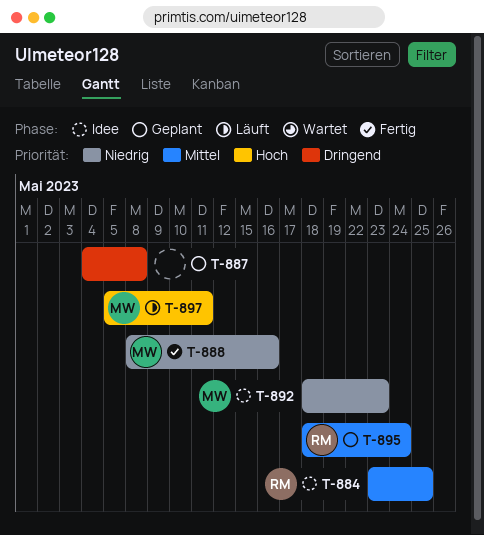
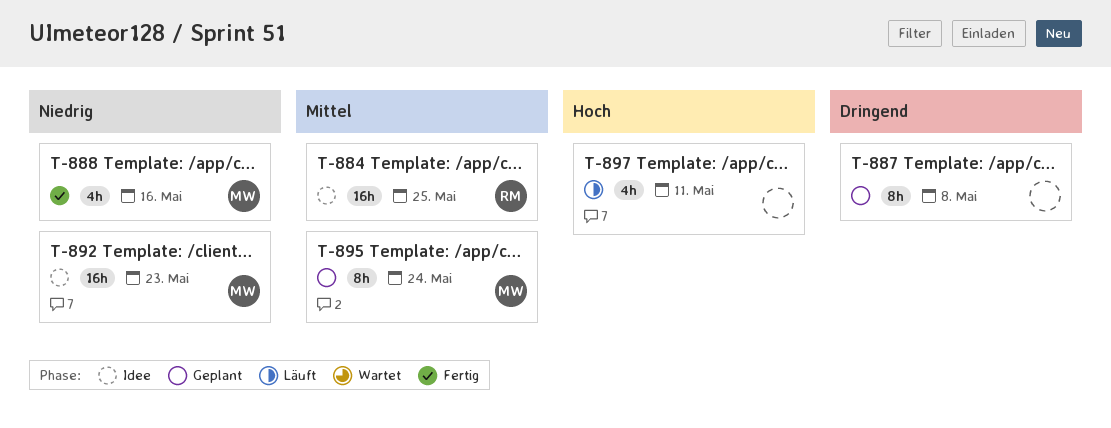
T-895, owner: RM -> MW
T-897, owner: MW -> none

